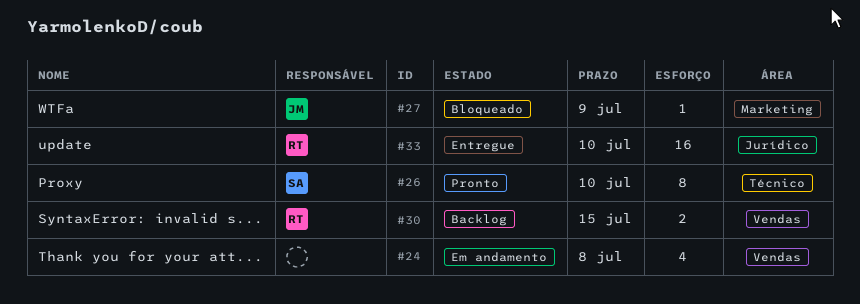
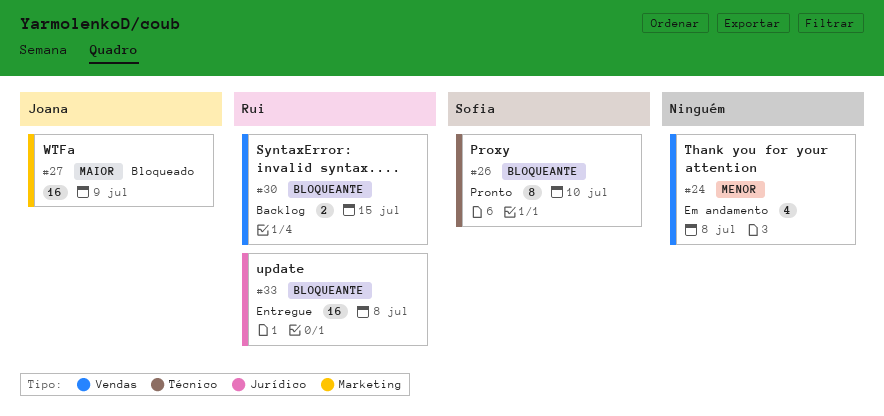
#27, estimate: 1 -> 16
#33, due: Jul 10 -> Jul 8

